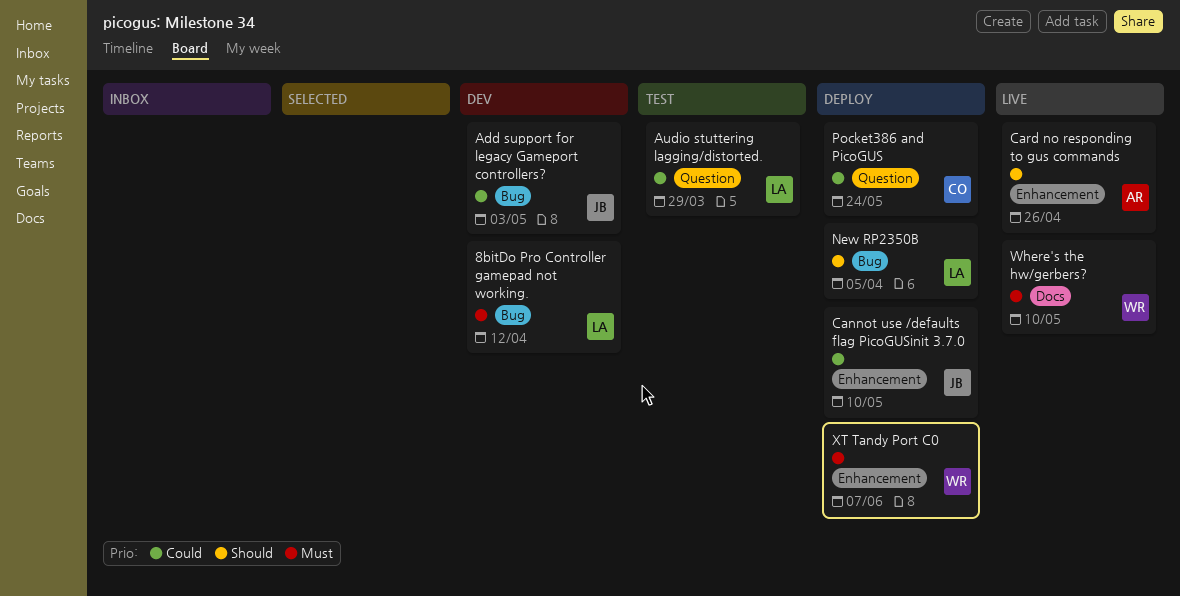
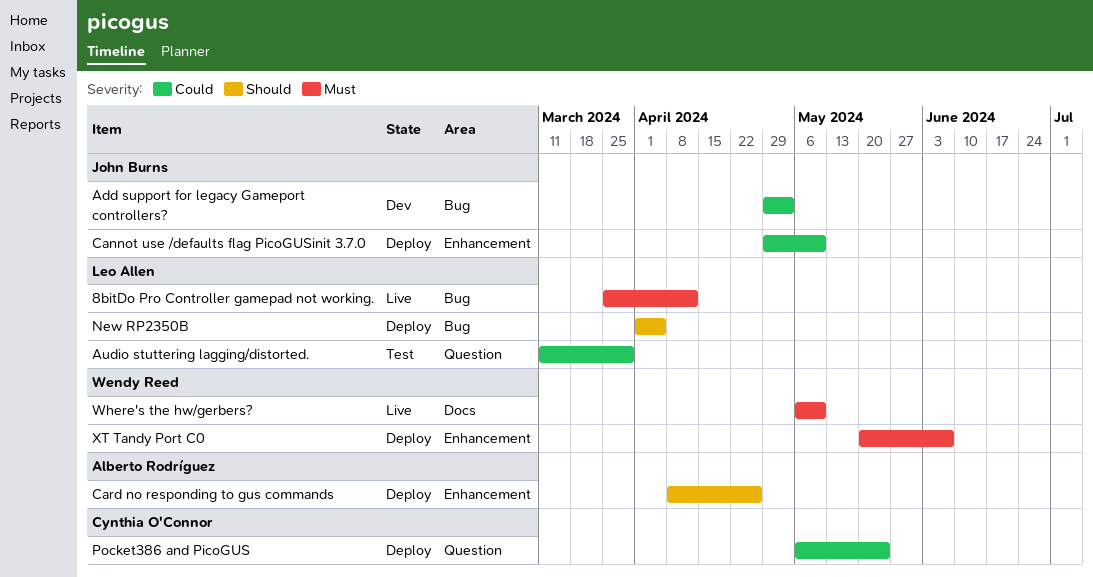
8bitDo Pro Controller gamepad not working., status: Dev -> Live
Card no responding to gus commands, status: Live -> Deploy

